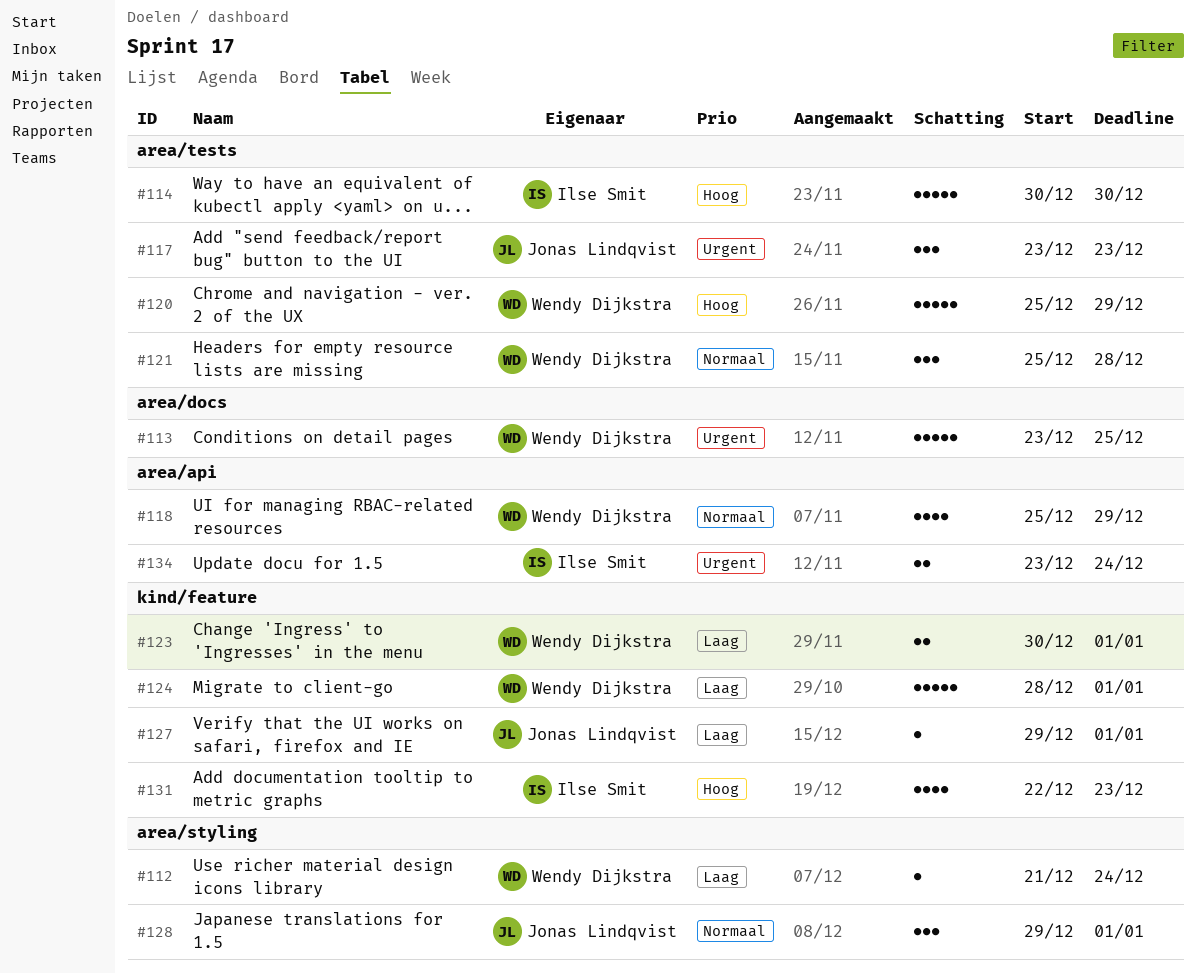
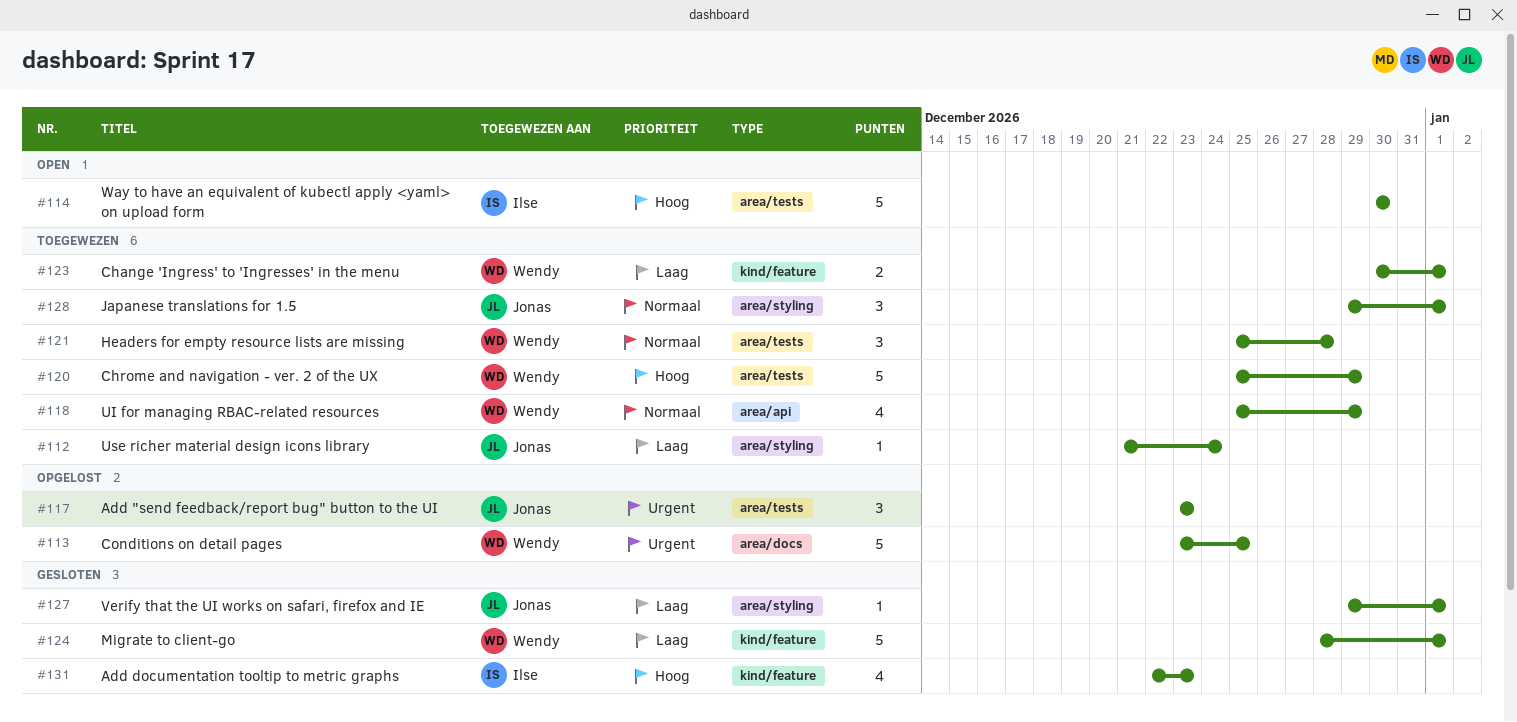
#112, owner: Wendy Dijkstra -> Jonas Lindqvist
#127, label: kind/feature -> area/styling
#134: present -> none

